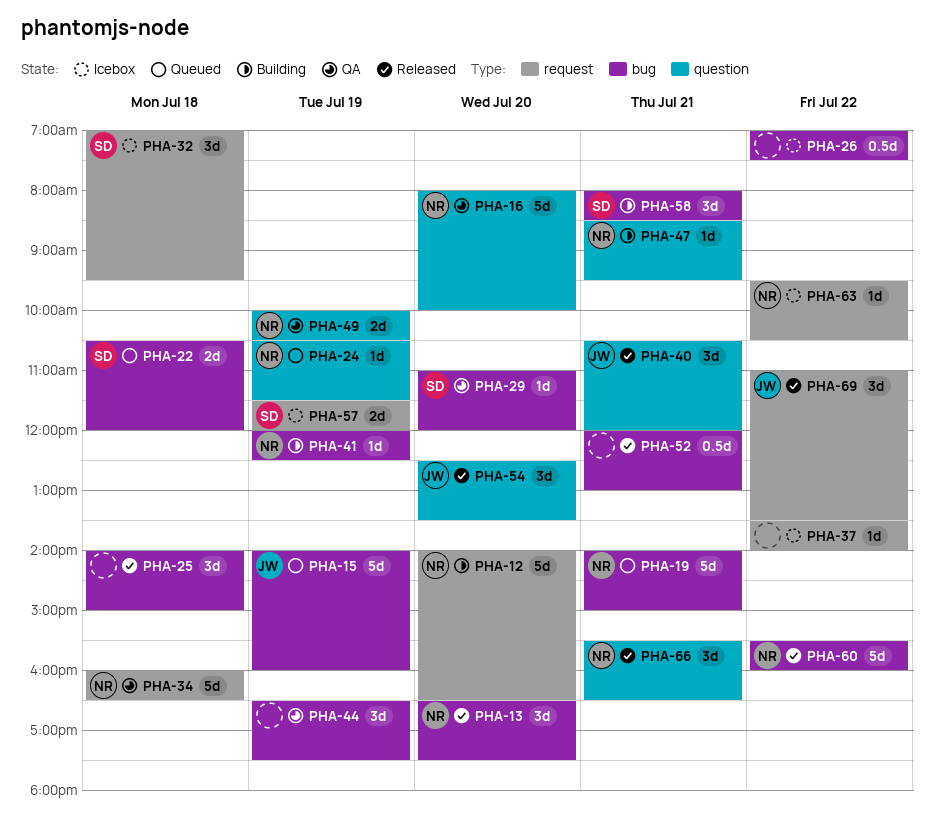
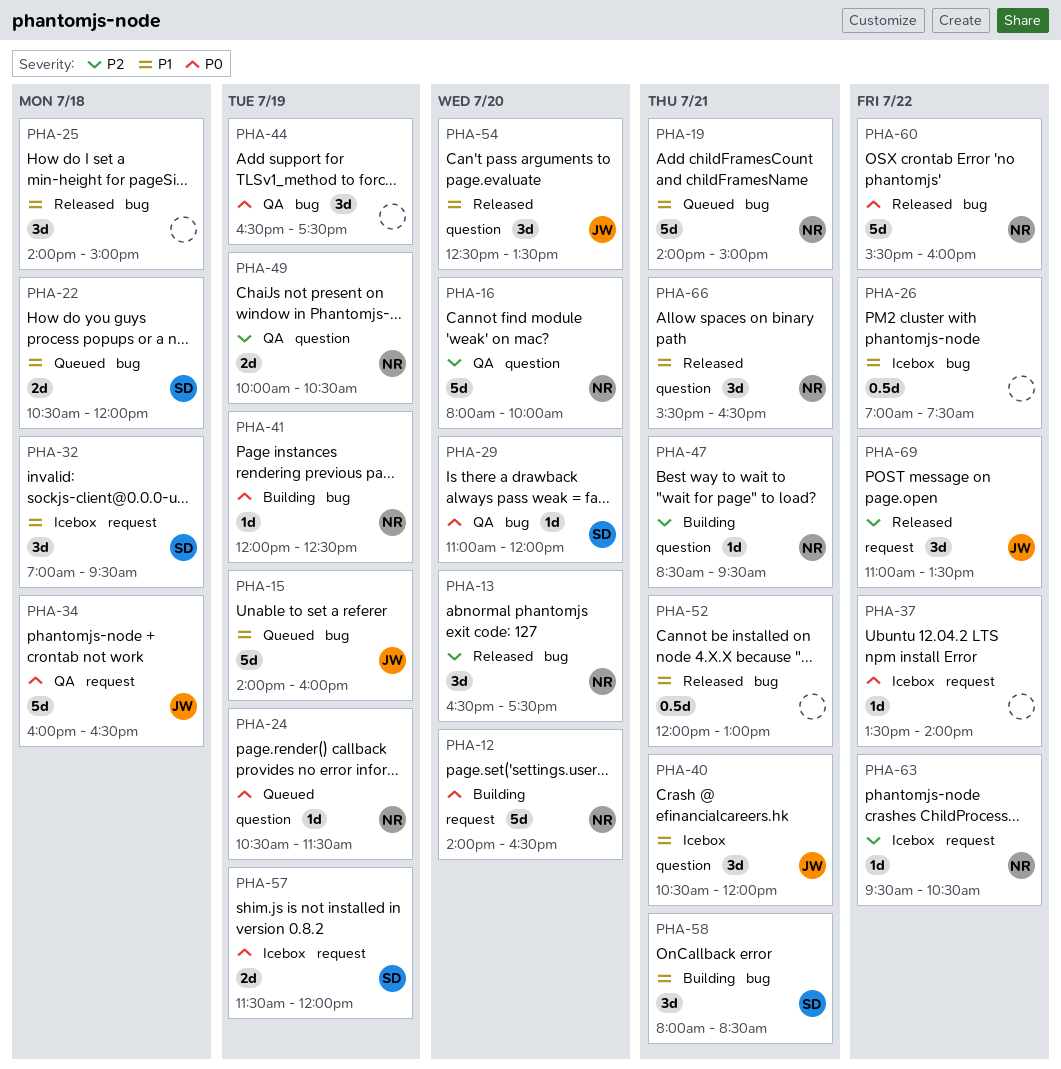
PHA-34, owner: NR -> JW
PHA-40, status: Released -> Icebox

